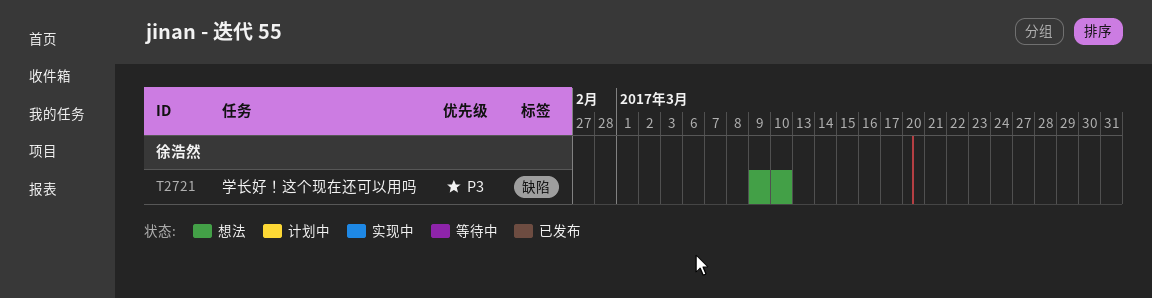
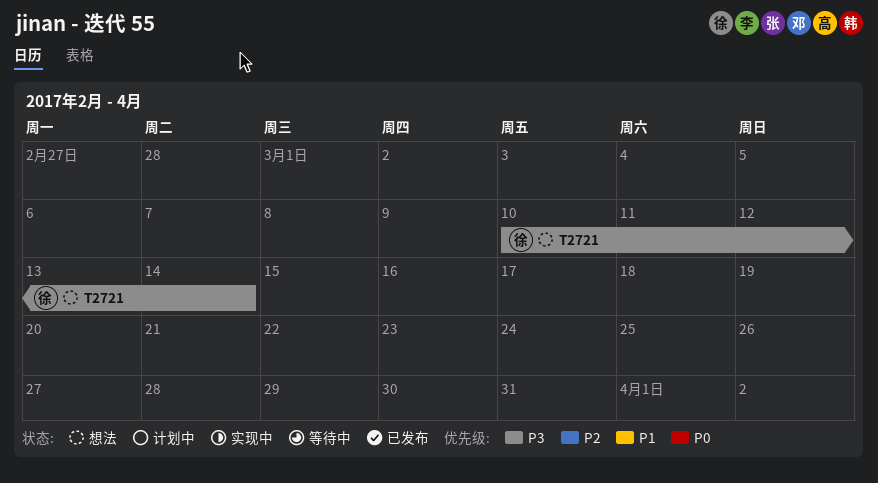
T2721, start: Mar 9 -> Mar 10
T2721, due: Mar 10 -> Mar 14

